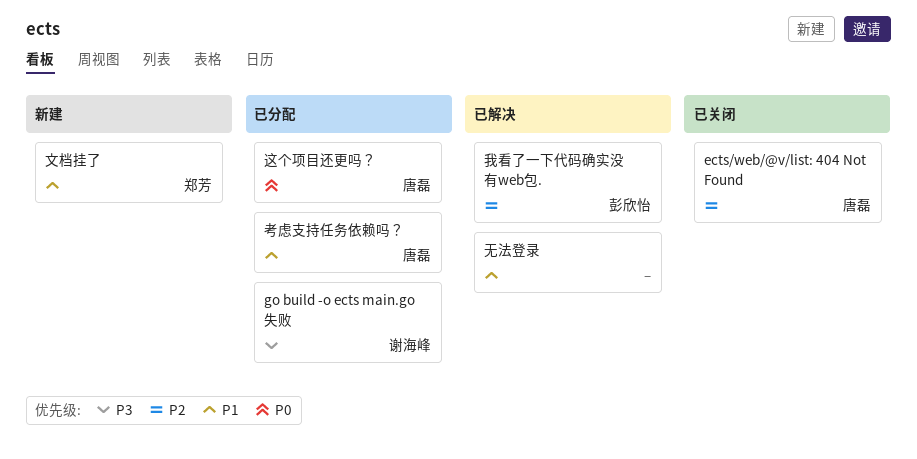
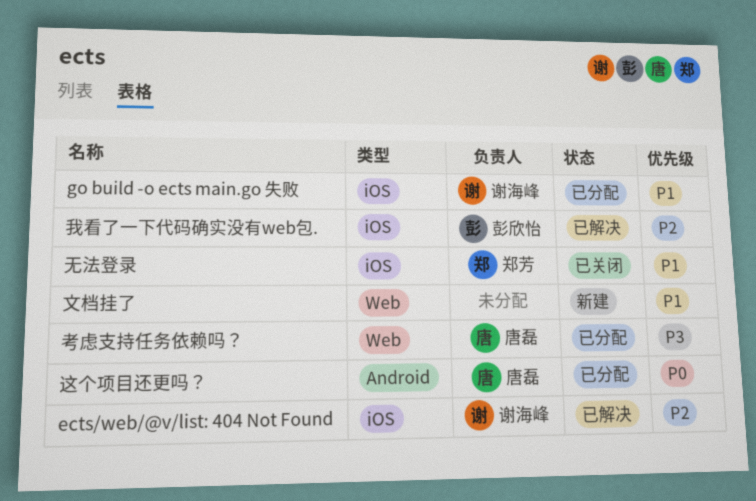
ects/web/@v/list: 404 Not Found, status: 已关闭 -> 已解决
ects/web/@v/list: 404 Not Found, owner: 唐磊 -> 谢海峰
go build -o ects main.go 失败, priority: P3 -> P1
文档挂了, owner: 郑芳 -> none
无法登录, status: 已解决 -> 已关闭
无法登录, owner: none -> 郑芳
考虑支持任务依赖吗？, priority: P1 -> P3

